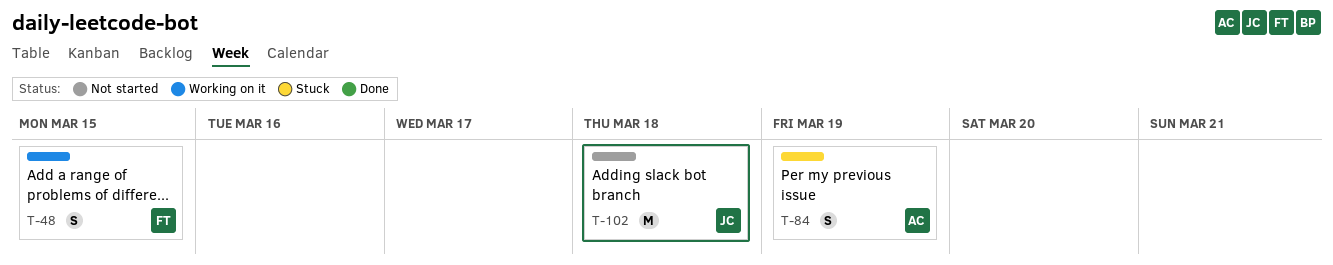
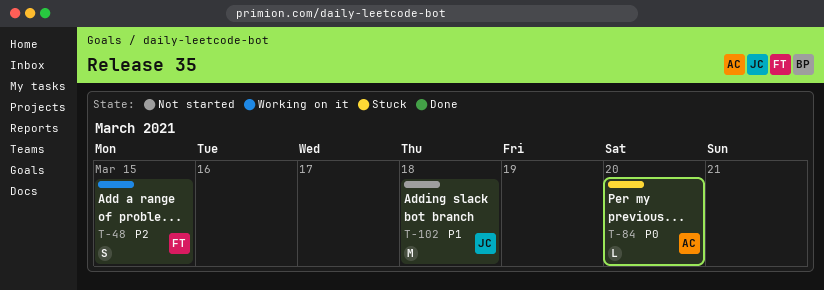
T-84, estimate: S -> L
T-84, due: Mar 19 -> Mar 20

